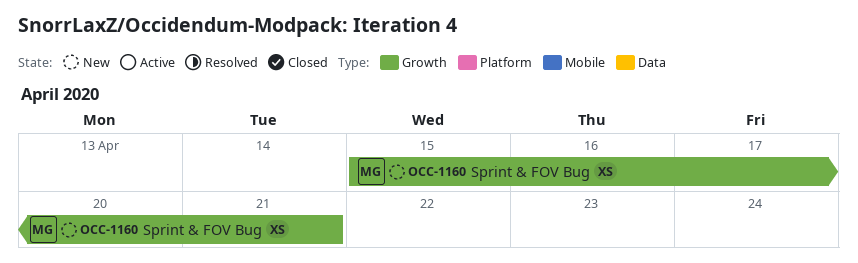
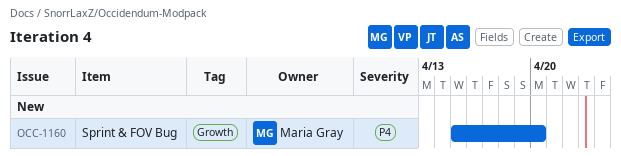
OCC-1160, due: Apr 21 -> Apr 20

